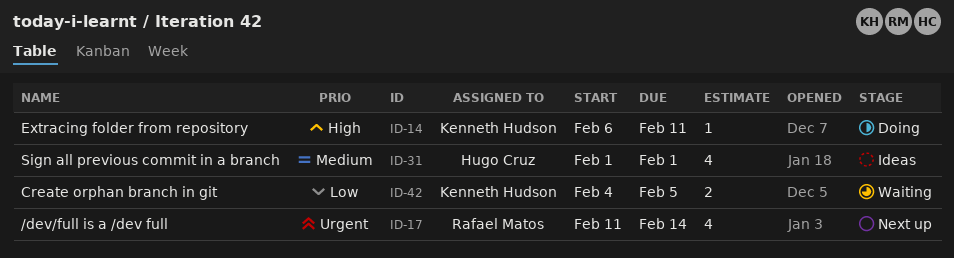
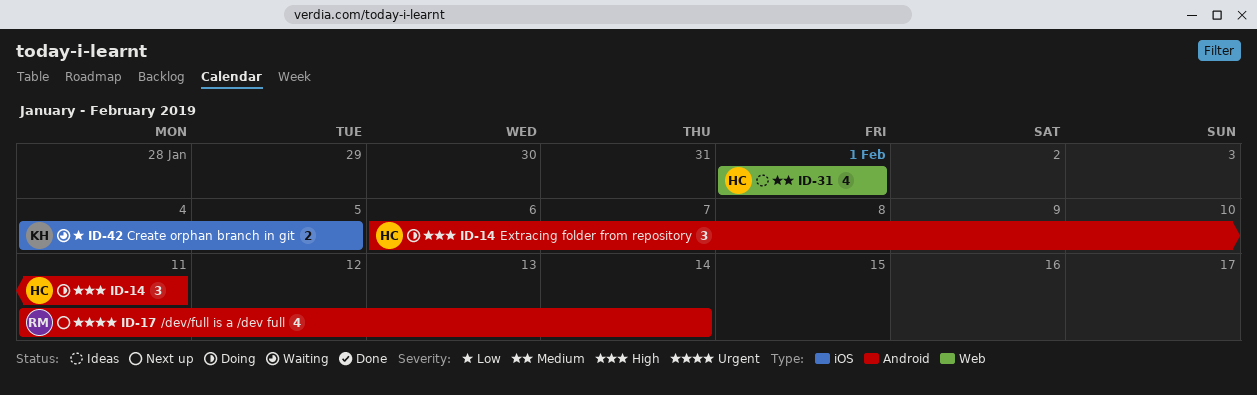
ID-14, owner: Kenneth Hudson -> Hugo Cruz
ID-14, estimate: 1 -> 3

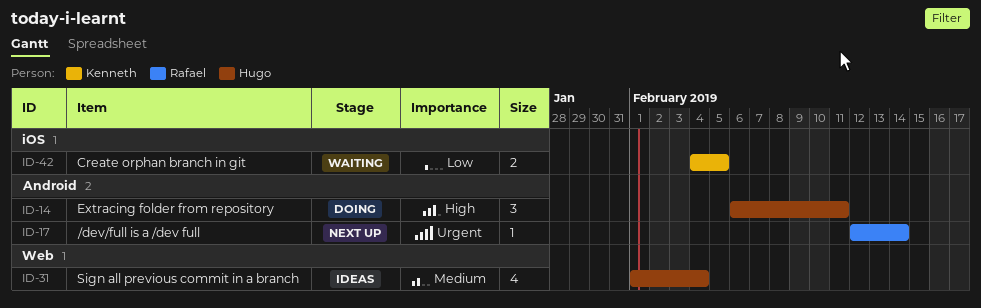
ID-17, estimate: 4 -> 1
ID-17, start: Feb 11 -> Feb 12
ID-31, due: Feb 1 -> Feb 4

